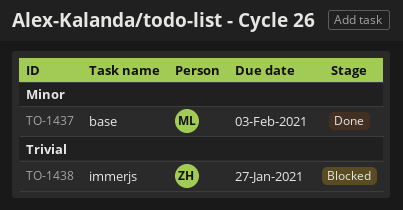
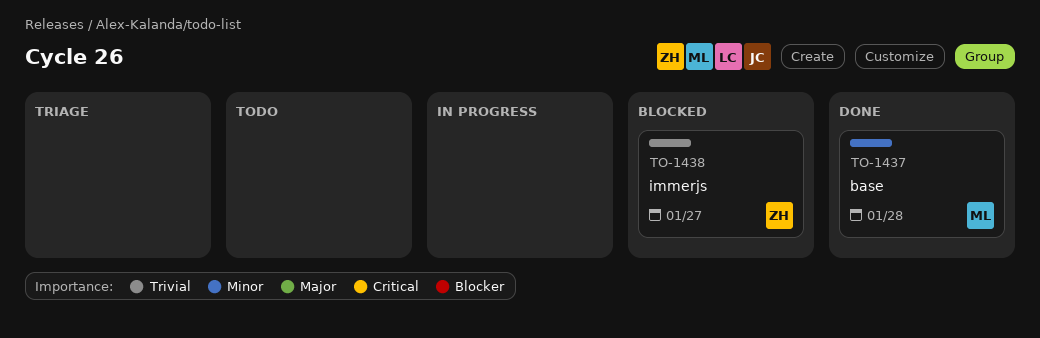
TO-1437, due: Feb 3 -> Jan 28

